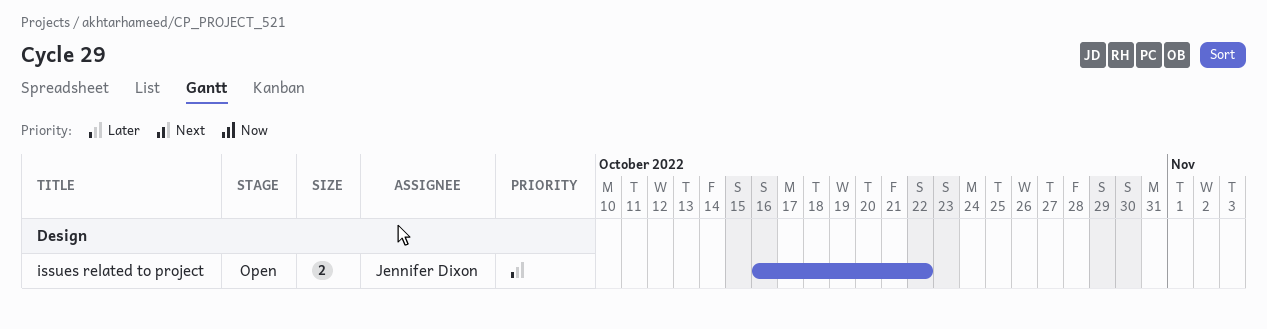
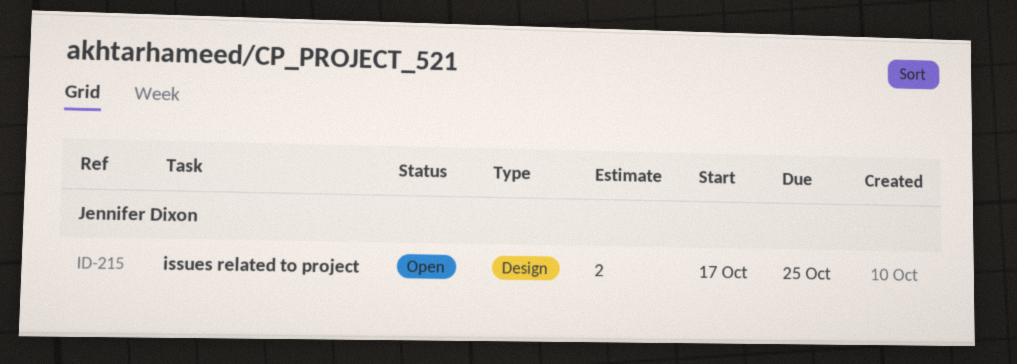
issues related to project, start: Oct 16 -> Oct 17
issues related to project, due: Oct 22 -> Oct 25

